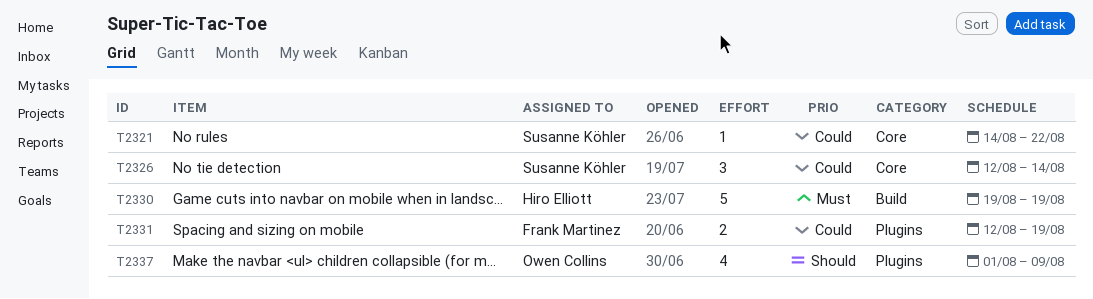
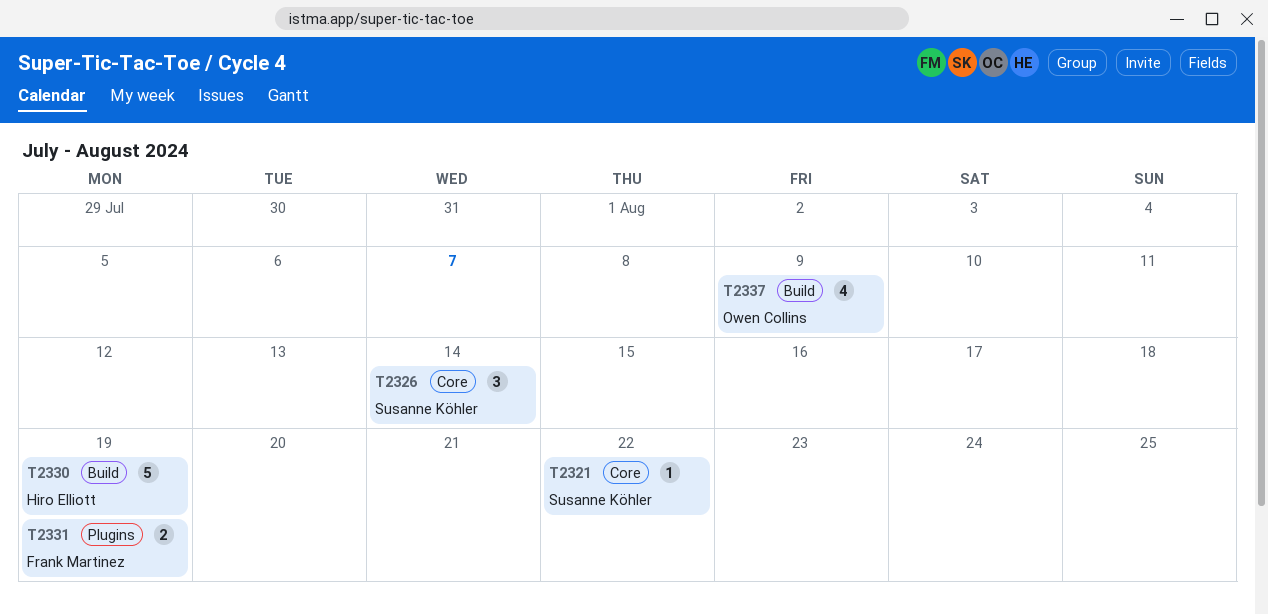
T2337, label: Plugins -> Build

